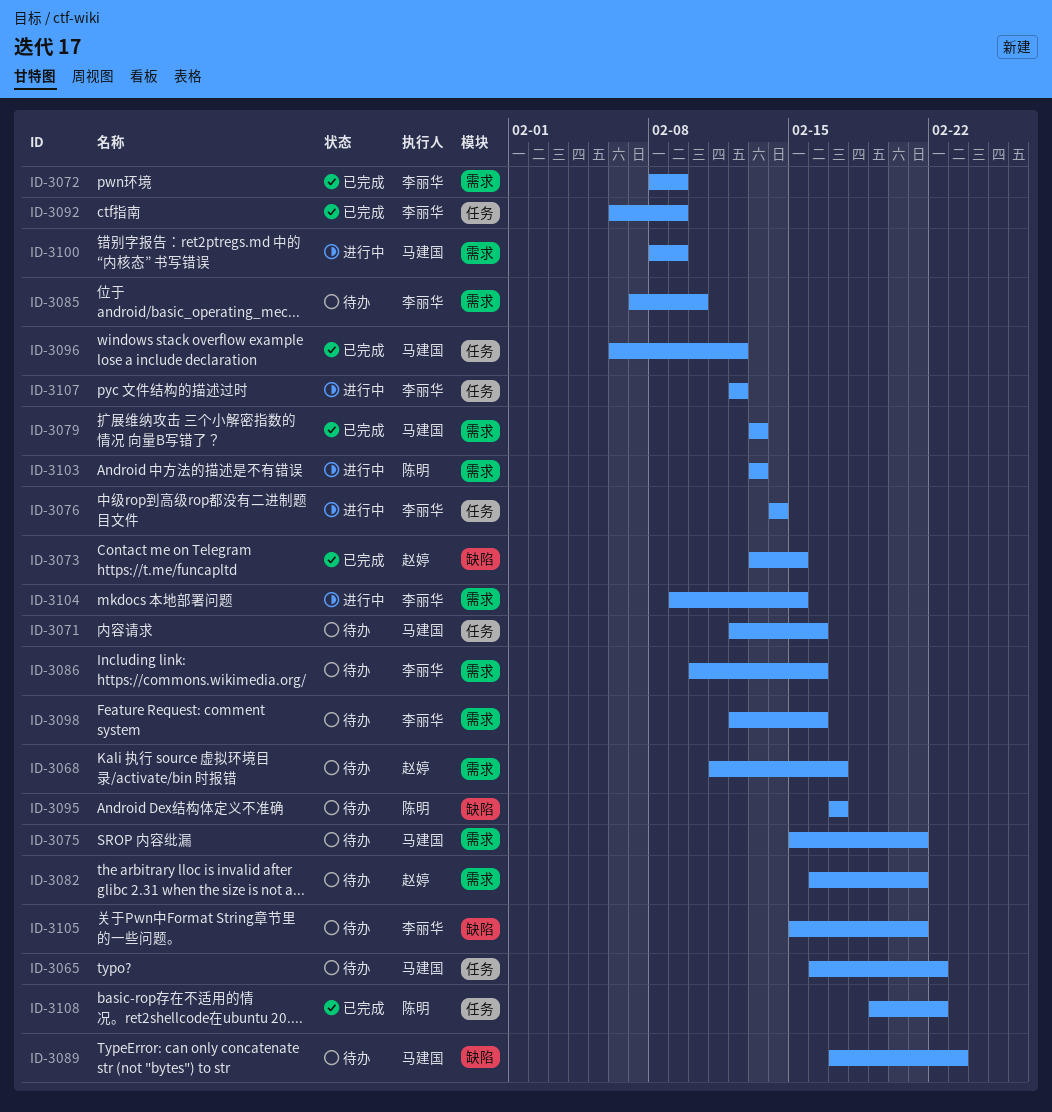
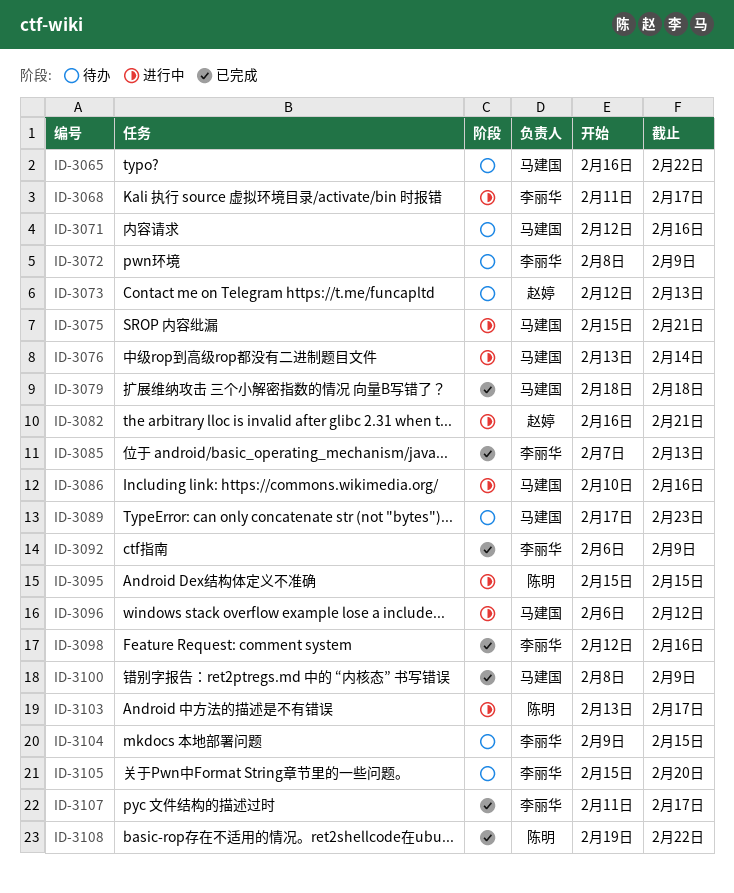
ID-3068, status: 待办 -> 进行中
ID-3068, owner: 赵婷 -> 李丽华
ID-3072, status: 已完成 -> 待办
ID-3073, status: 已完成 -> 待办
ID-3073, start: Feb 13 -> Feb 12
ID-3073, due: Feb 15 -> Feb 13
ID-3075, status: 待办 -> 进行中
ID-3076, owner: 李丽华 -> 马建国
ID-3076, start: Feb 14 -> Feb 13
ID-3079, start: Feb 13 -> Feb 18
ID-3079, due: Feb 13 -> Feb 18
ID-3082, status: 待办 -> 进行中
ID-3085, status: 待办 -> 已完成
ID-3085, due: Feb 10 -> Feb 13
ID-3086, status: 待办 -> 进行中
ID-3086, owner: 李丽华 -> 马建国
ID-3095, status: 待办 -> 进行中
ID-3095, start: Feb 17 -> Feb 15
ID-3095, due: Feb 17 -> Feb 15
ID-3096, status: 已完成 -> 进行中
ID-3098, status: 待办 -> 已完成
ID-3100, status: 进行中 -> 已完成
ID-3103, due: Feb 13 -> Feb 17
ID-3104, status: 进行中 -> 待办
ID-3105, due: Feb 21 -> Feb 20
ID-3107, status: 进行中 -> 已完成
ID-3107, start: Feb 12 -> Feb 11
ID-3107, due: Feb 12 -> Feb 17

